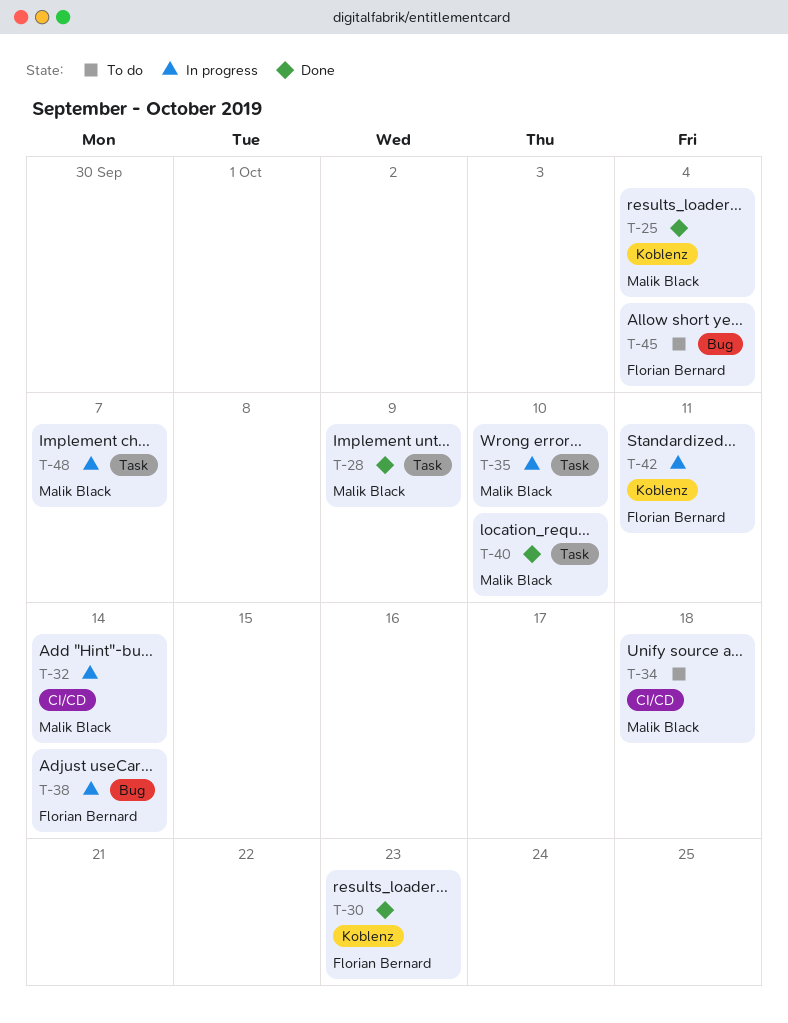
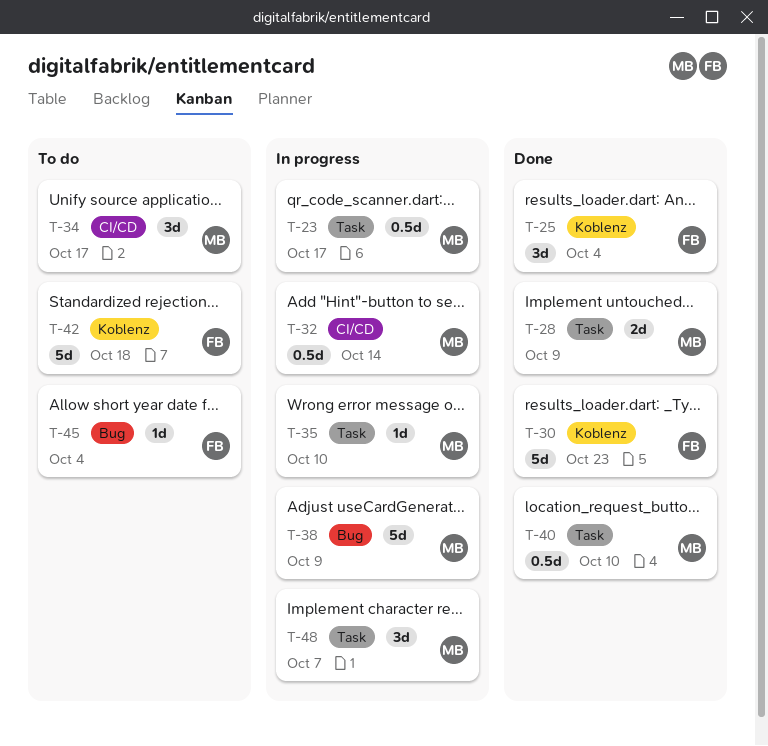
T-23: none -> present
T-25, owner: Malik Black -> Florian Bernard
T-34, due: Oct 18 -> Oct 17
T-38, owner: Florian Bernard -> Malik Black
T-38, due: Oct 14 -> Oct 9
T-42, status: In progress -> To do
T-42, due: Oct 11 -> Oct 18

